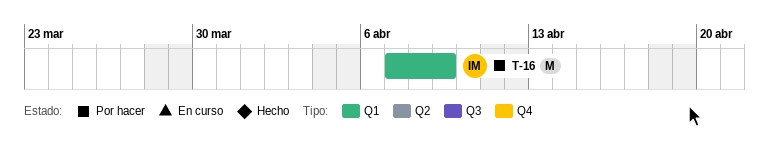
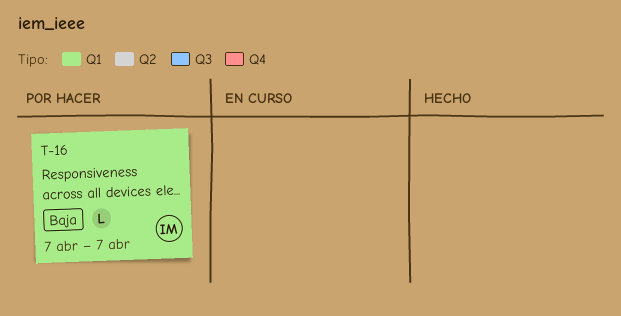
T-16, estimate: M -> L
T-16, due: Apr 9 -> Apr 7

